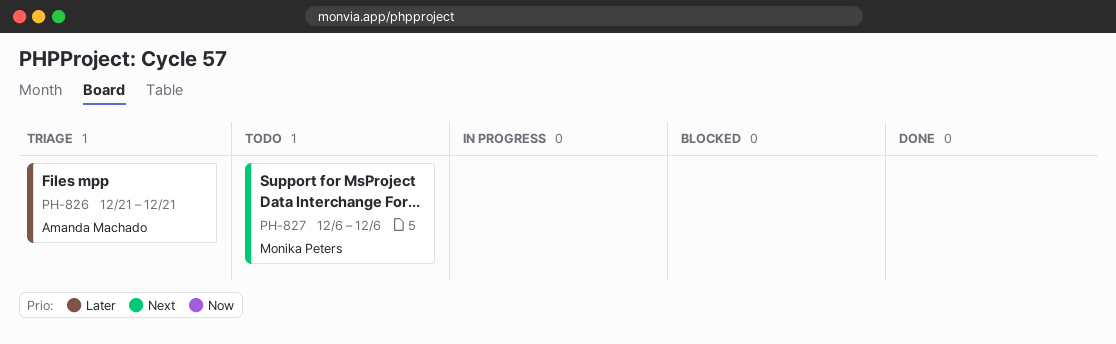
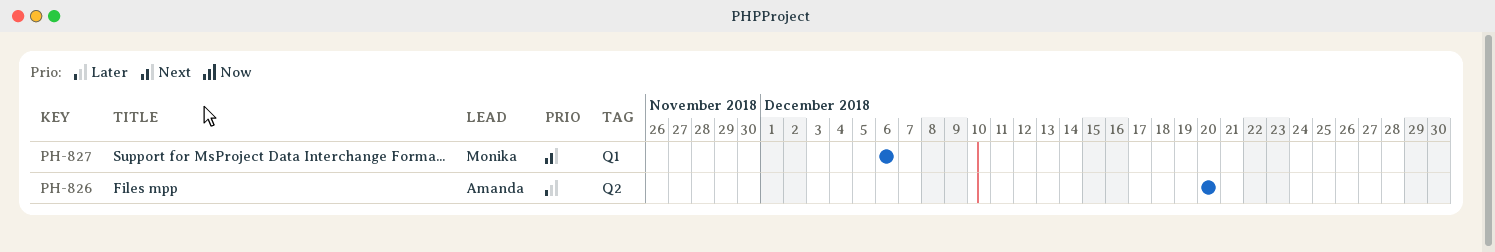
PH-826, start: Dec 21 -> Dec 20
PH-826, due: Dec 21 -> Dec 20

